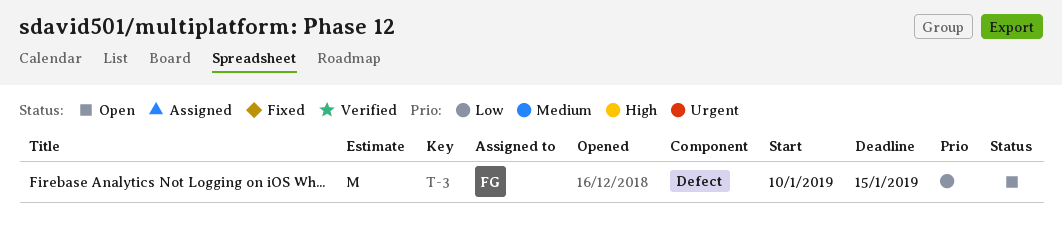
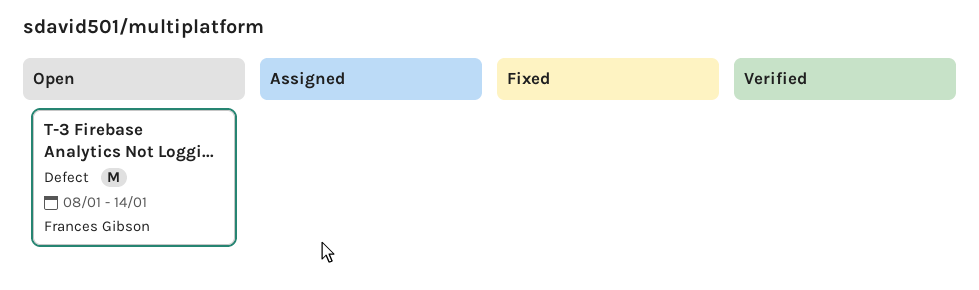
T-3, start: Jan 10 -> Jan 8
T-3, due: Jan 15 -> Jan 14

